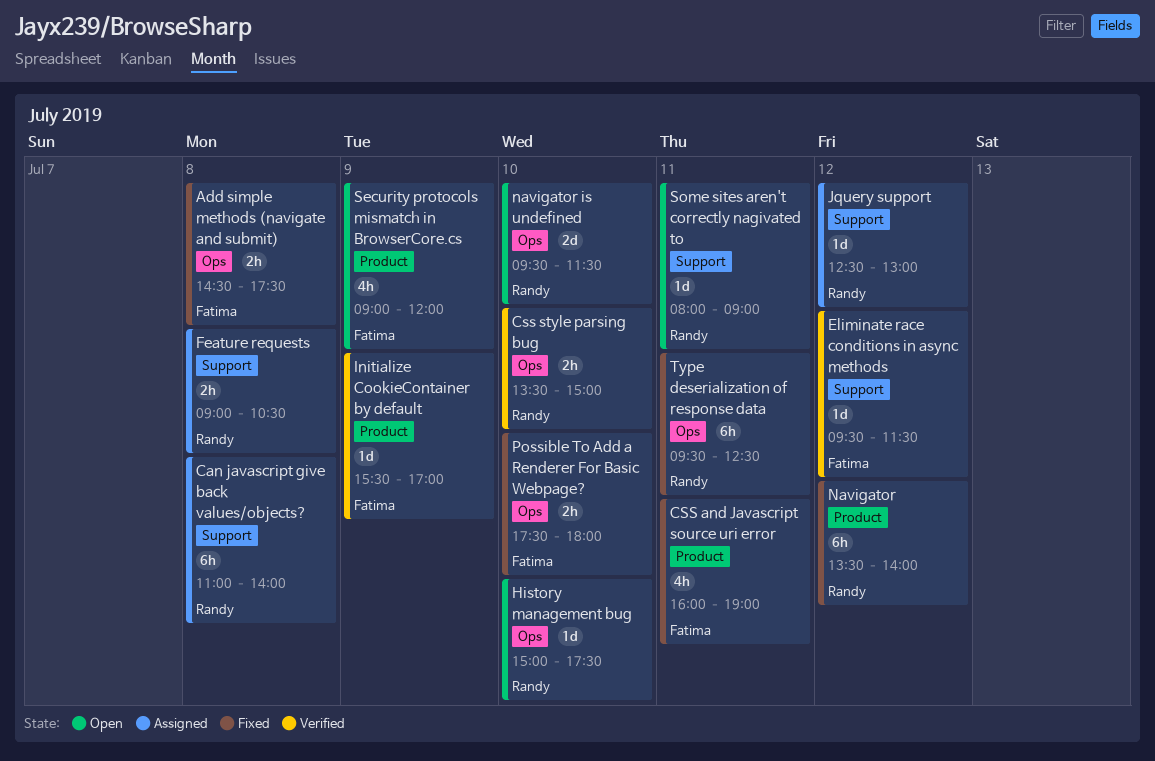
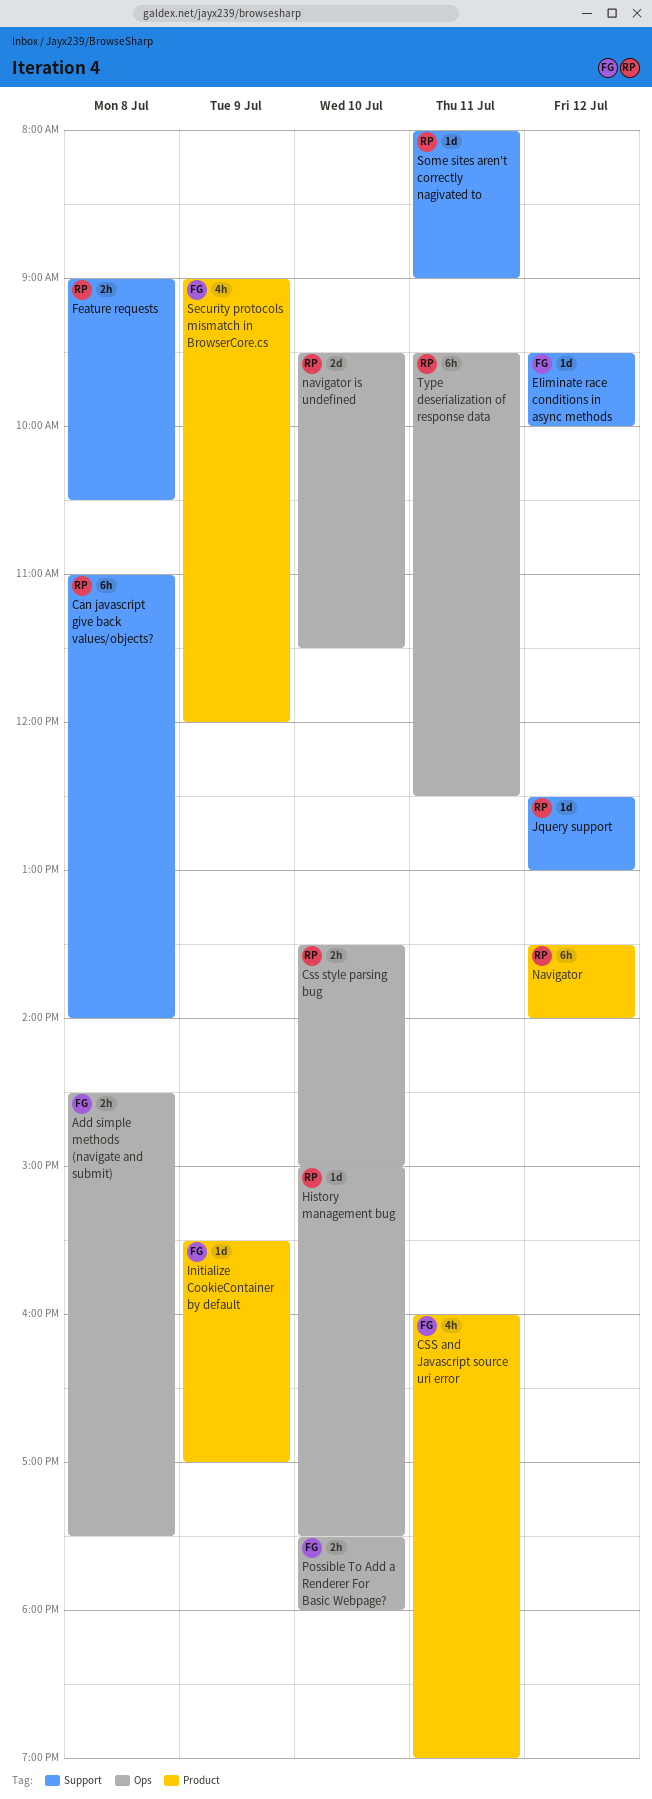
Eliminate race conditions in async methods, ends: 11:30 -> 10:00

